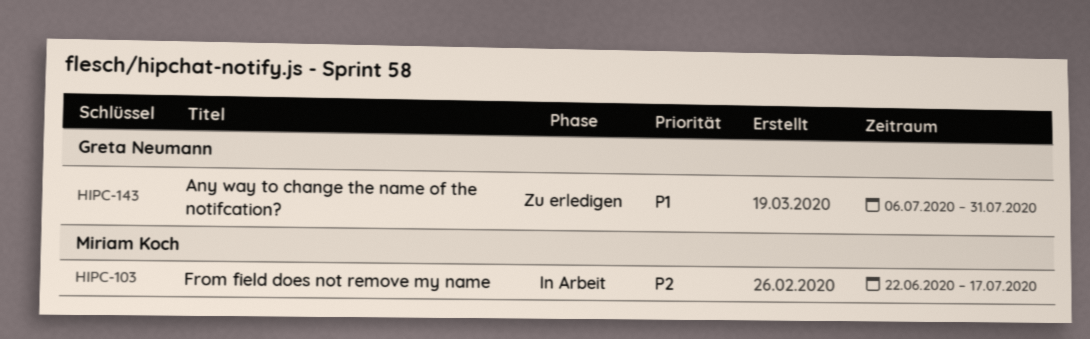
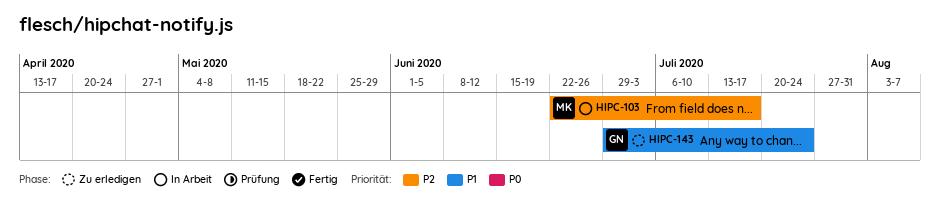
HIPC-143, start: Jul 6 -> Jun 29
HIPC-143, due: Jul 31 -> Jul 24

